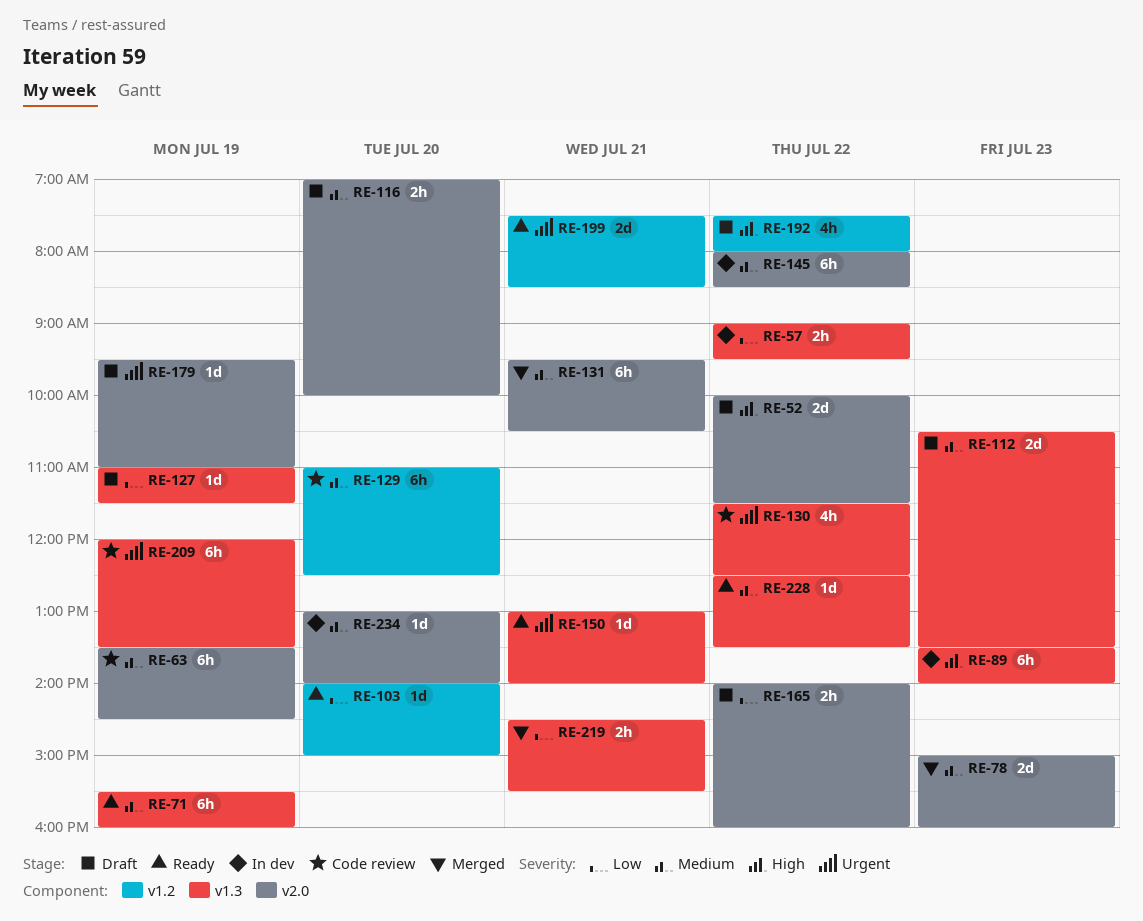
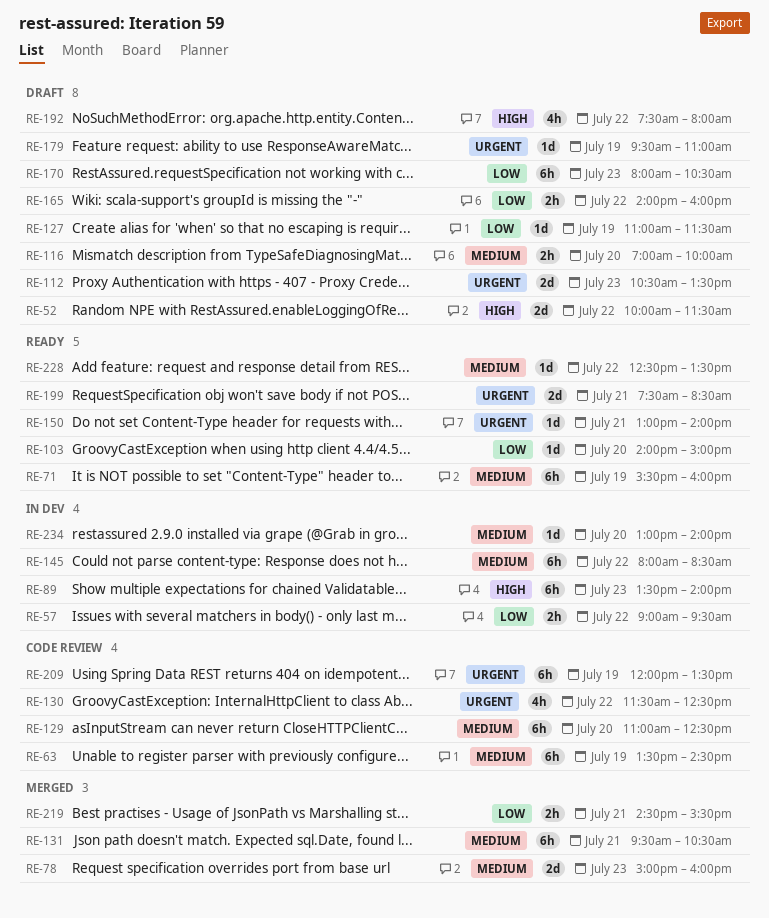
RE-112, priority: Medium -> Urgent
RE-170: none -> present

